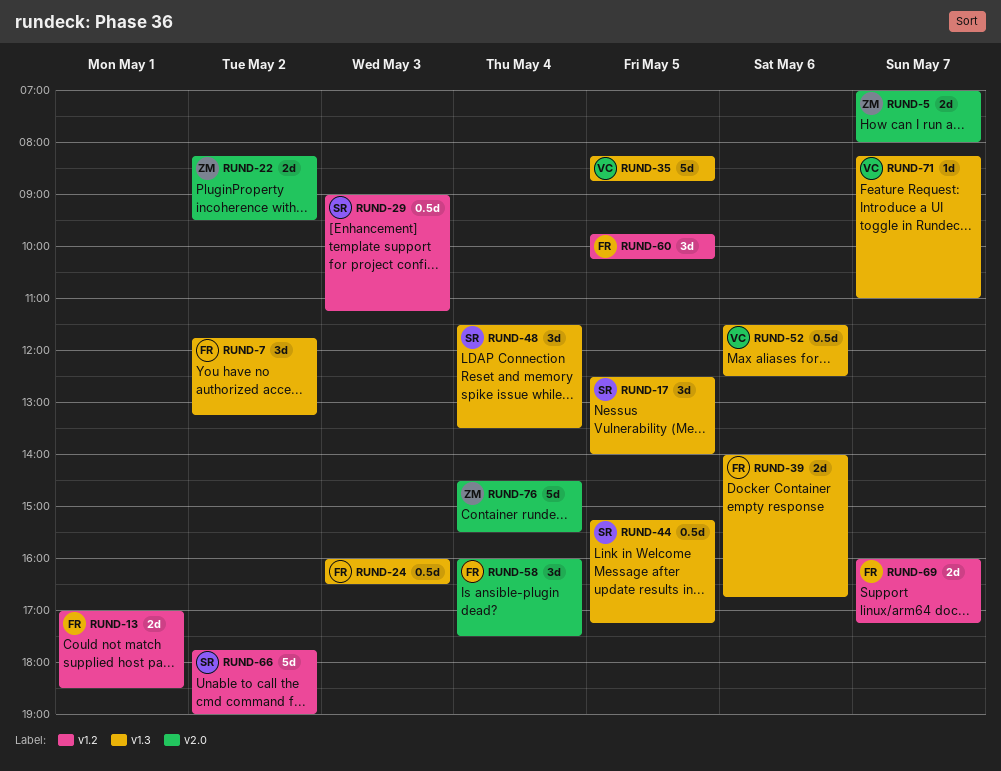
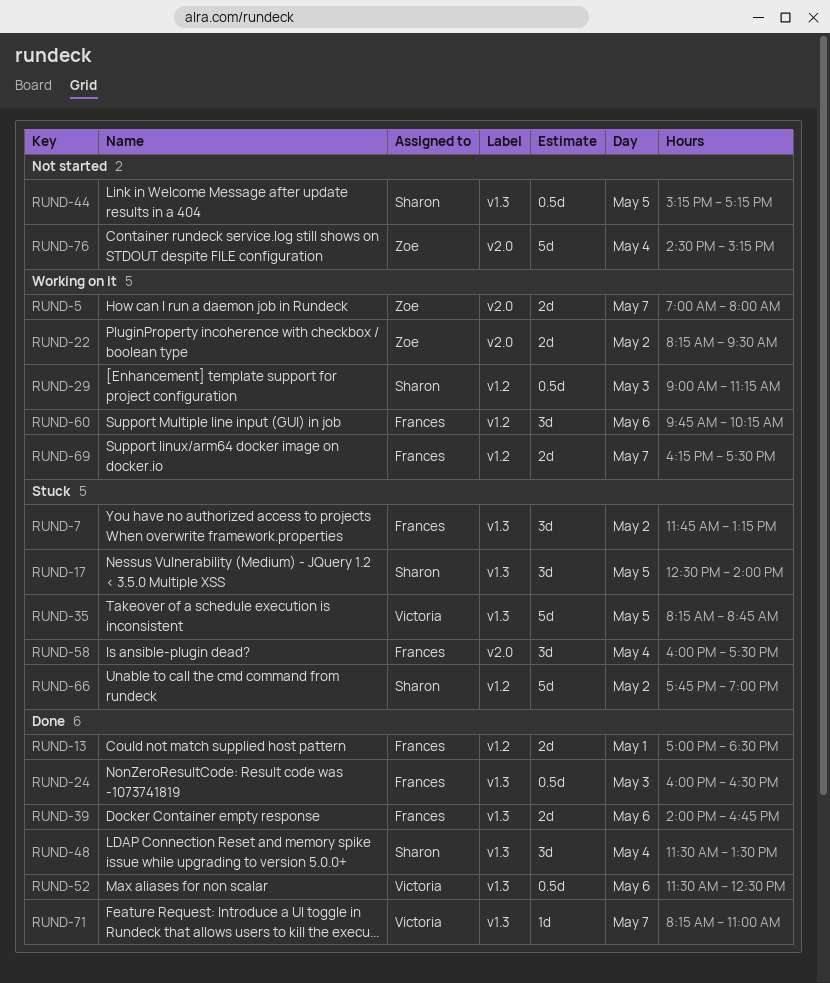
RUND-60, day: May 5 -> May 6
RUND-69, begins: 16:00 -> 16:15
RUND-69, ends: 17:15 -> 17:30
RUND-76, ends: 15:30 -> 15:15

